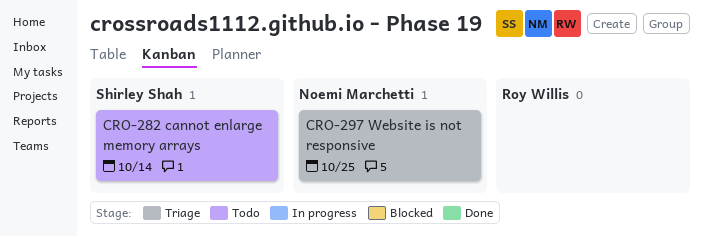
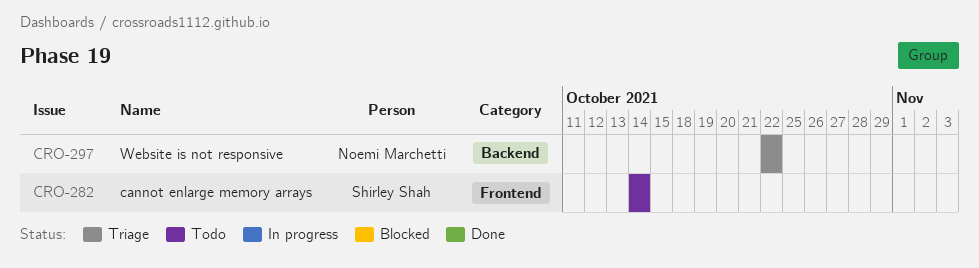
CRO-297, due: Oct 25 -> Oct 22

